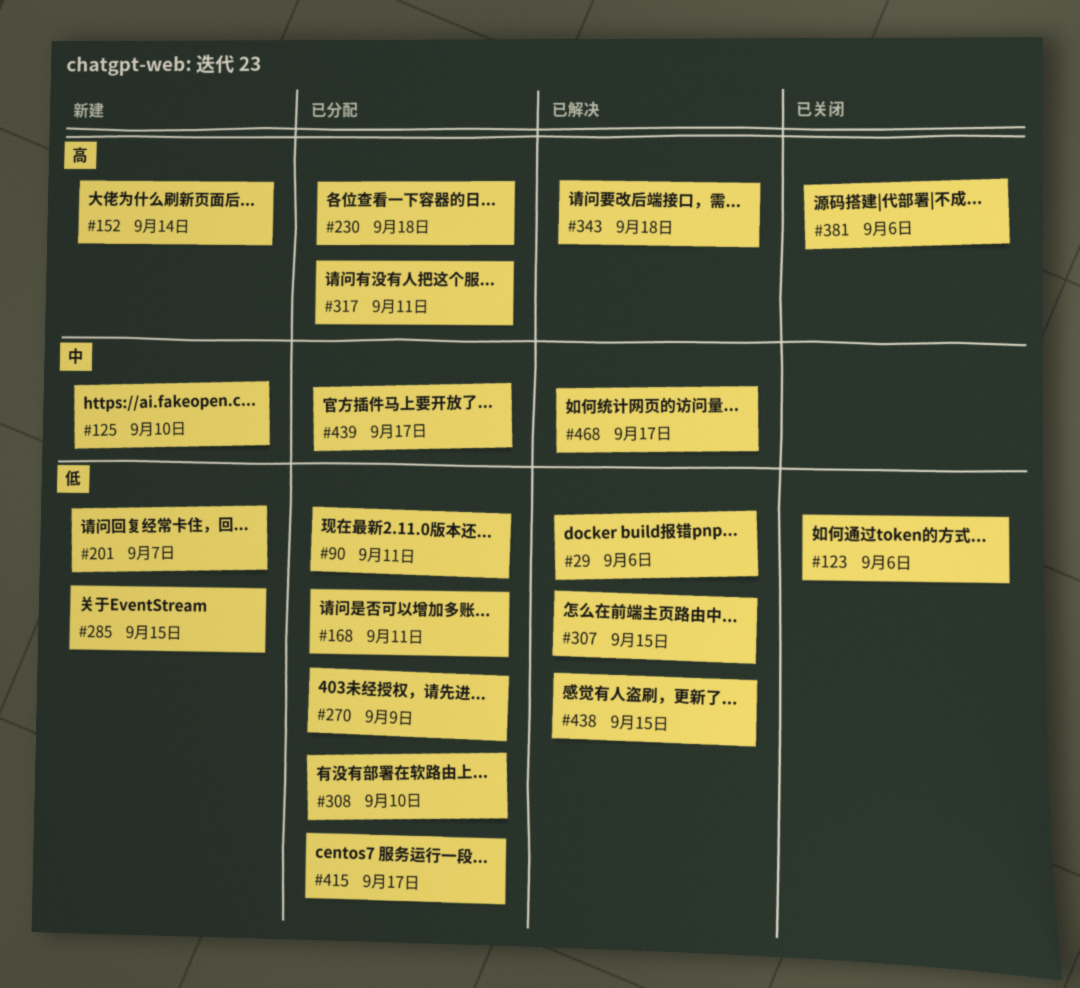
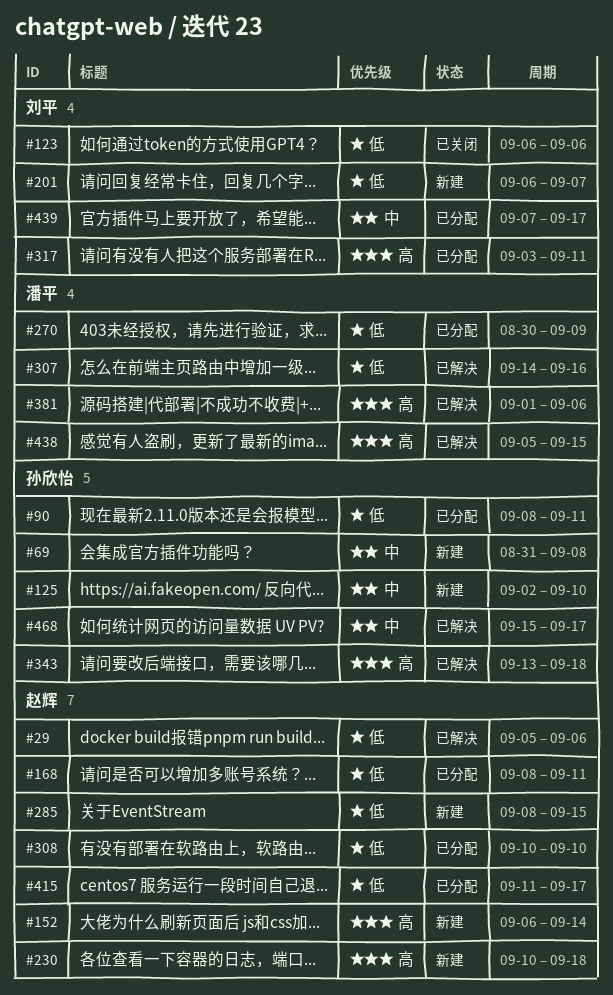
#69: none -> present
#230, status: 已分配 -> 新建
#307, due: Sep 15 -> Sep 16
#381, status: 已关闭 -> 已解决
#438, priority: 低 -> 高

